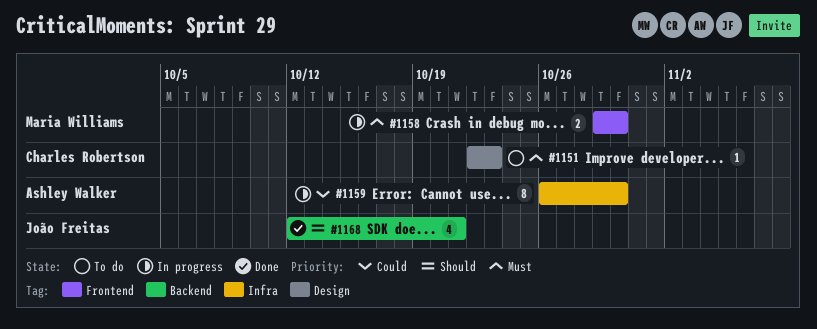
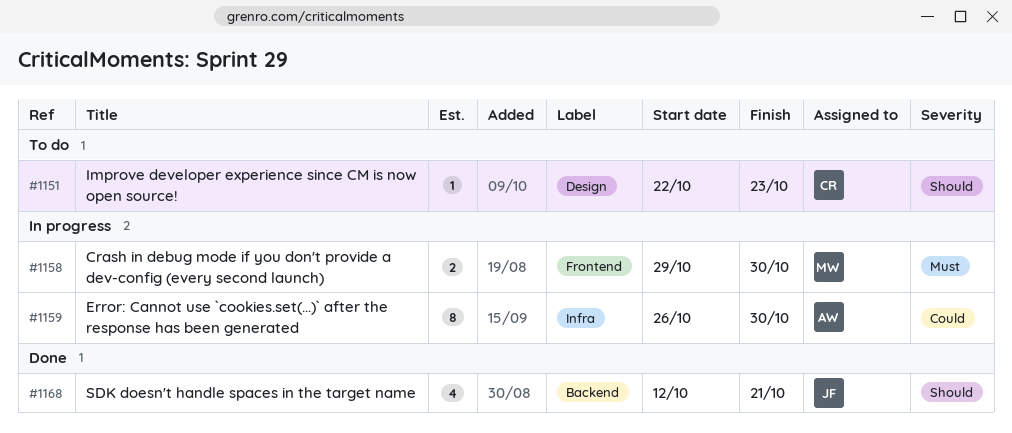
#1151, priority: Must -> Should

